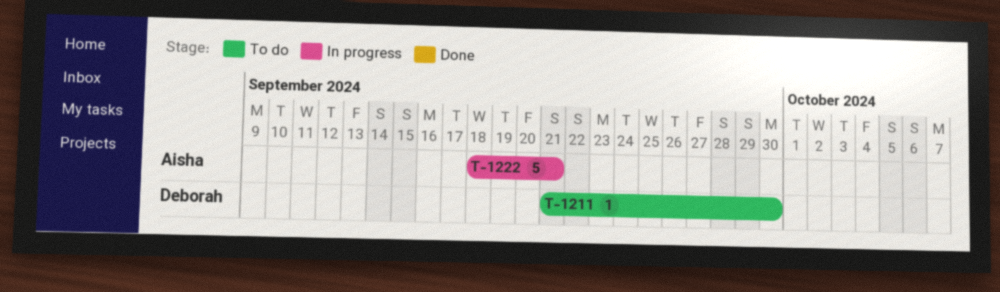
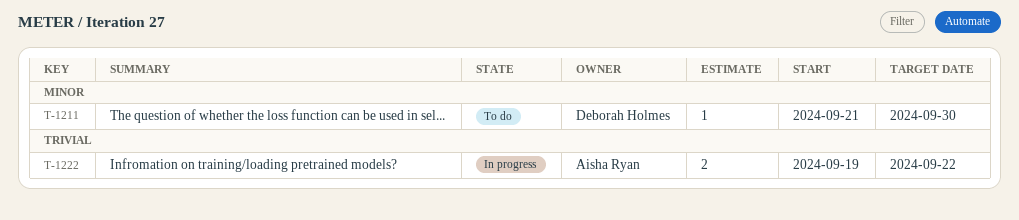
T-1222, estimate: 5 -> 2
T-1222, start: Sep 18 -> Sep 19
T-1222, due: Sep 21 -> Sep 22

